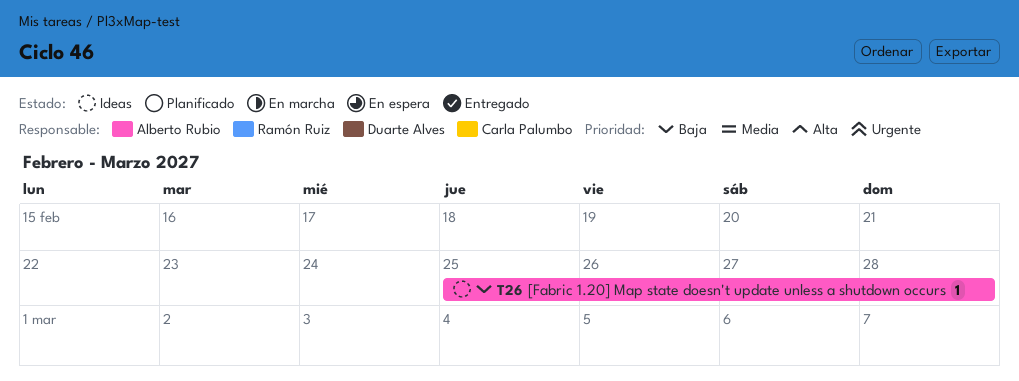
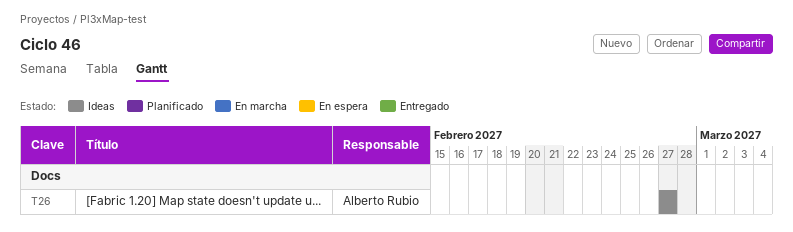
T26, start: Feb 25 -> Feb 27
T26, due: Feb 28 -> Feb 27

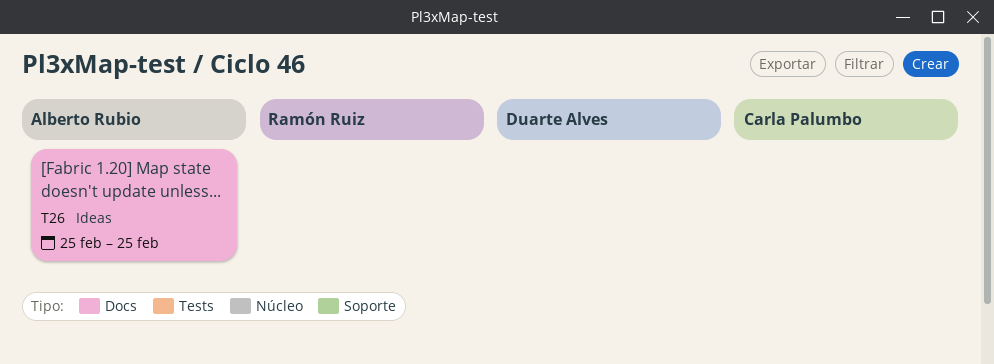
T26, start: Feb 27 -> Feb 25
T26, due: Feb 27 -> Feb 25

